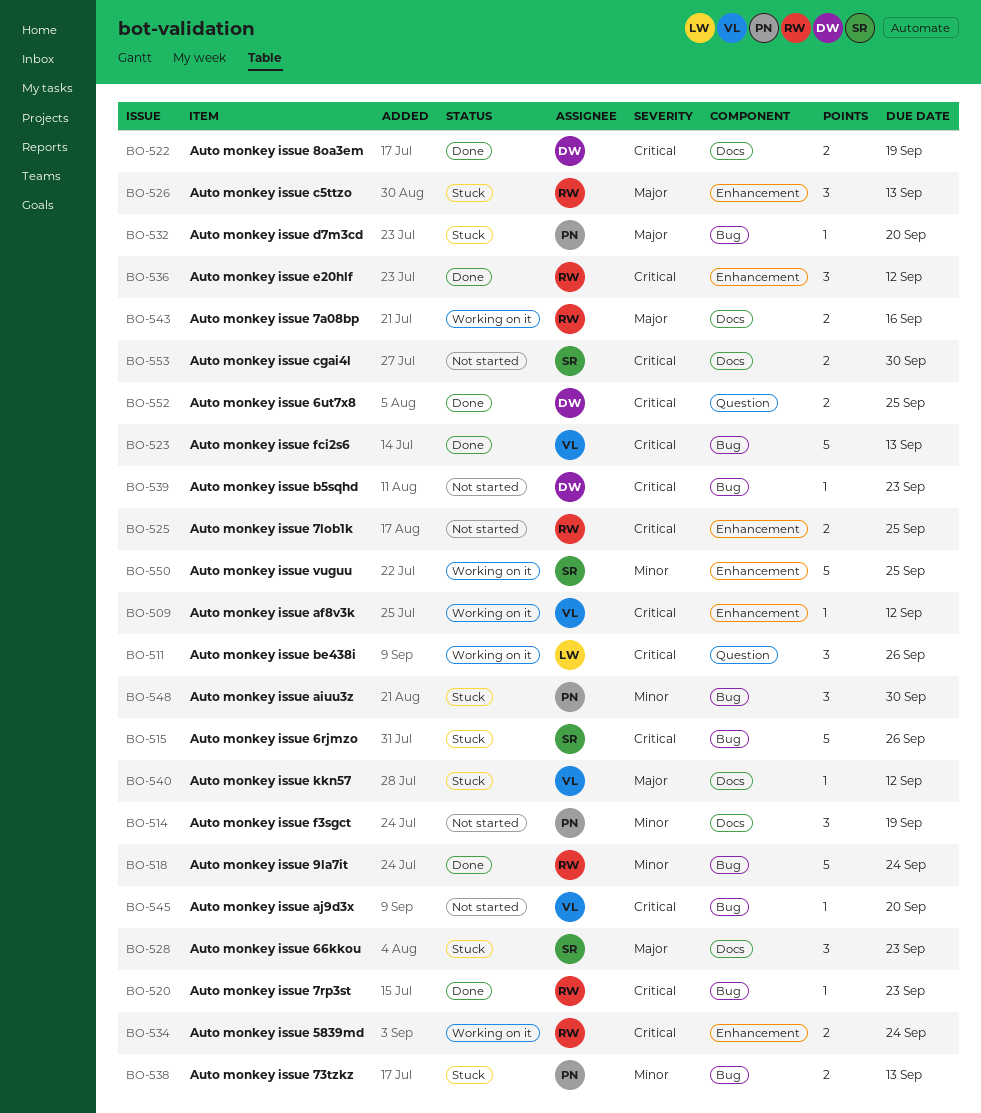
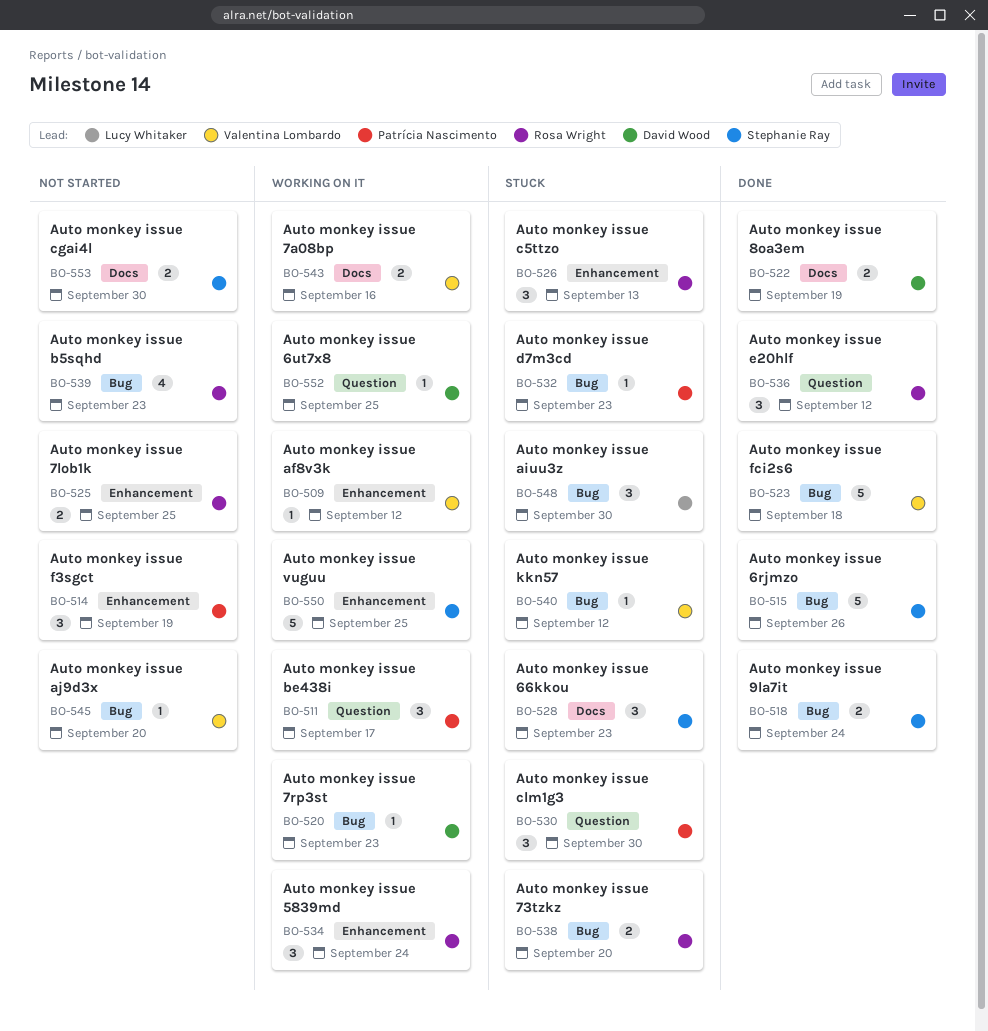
BO-511, owner: Lucy Whitaker -> Patrícia Nascimento
BO-511, due: Sep 26 -> Sep 17
BO-514, label: Docs -> Enhancement
BO-515, status: Stuck -> Done
BO-518, owner: Rosa Wright -> Stephanie Ray
BO-518, estimate: 5 -> 2
BO-520, status: Done -> Working on it
BO-520, owner: Rosa Wright -> David Wood
BO-523, due: Sep 13 -> Sep 18
BO-530: none -> present
BO-532, due: Sep 20 -> Sep 23
BO-534, estimate: 2 -> 3
BO-536, label: Enhancement -> Question
BO-538, owner: Patrícia Nascimento -> Rosa Wright
BO-538, due: Sep 13 -> Sep 20
BO-539, owner: David Wood -> Rosa Wright
BO-539, estimate: 1 -> 4
BO-540, label: Docs -> Bug
BO-543, owner: Rosa Wright -> Valentina Lombardo
BO-548, owner: Patrícia Nascimento -> Lucy Whitaker
BO-552, status: Done -> Working on it
BO-552, estimate: 2 -> 1

